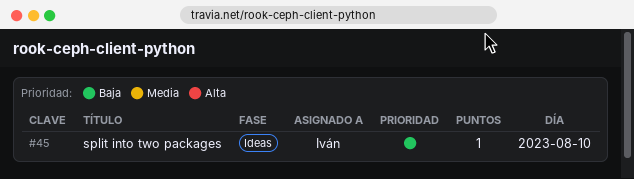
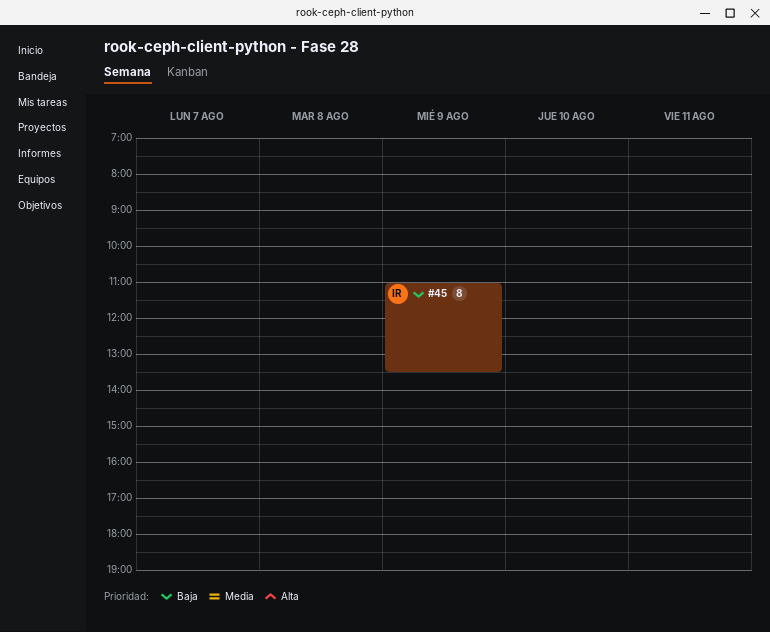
#45, estimate: 1 -> 8
#45, day: Aug 10 -> Aug 9

